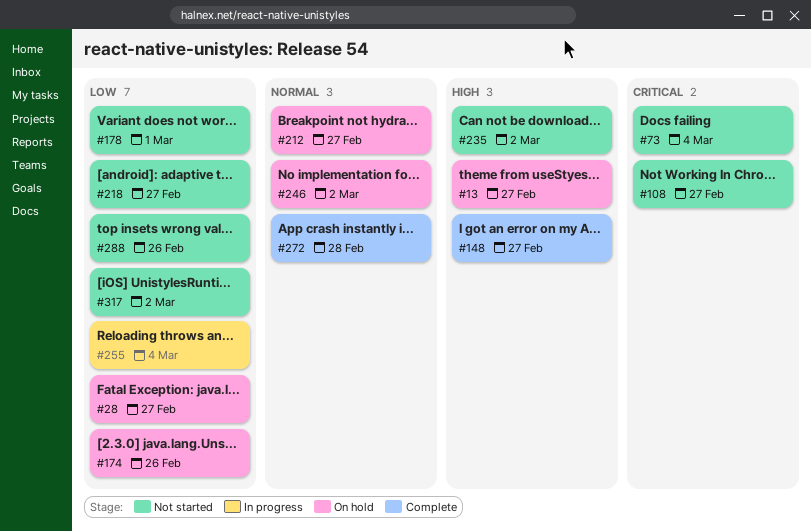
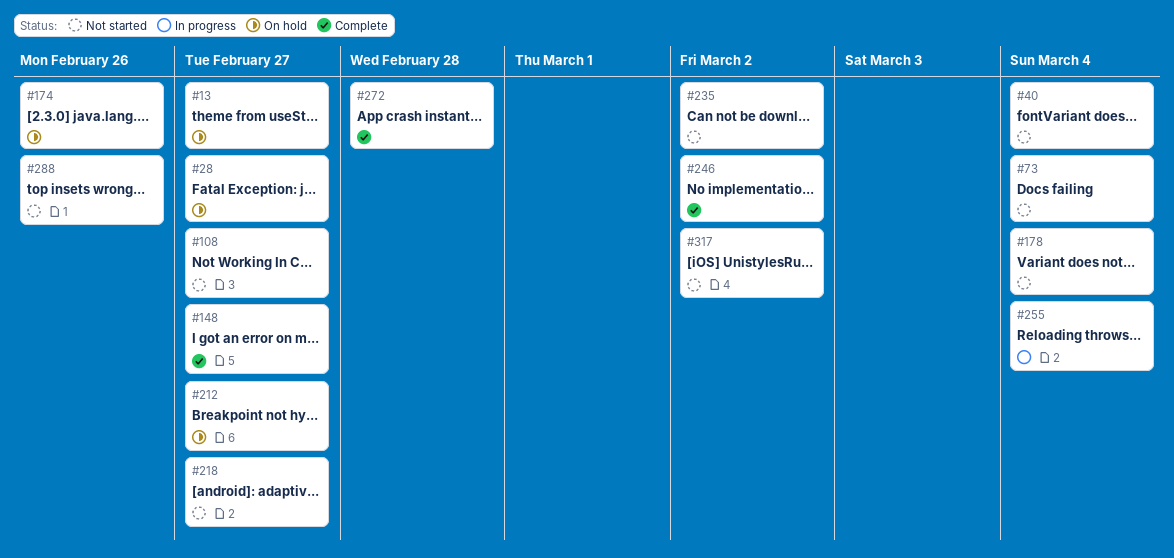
#40: none -> present
#178, due: Mar 1 -> Mar 4
#246, status: On hold -> Complete

